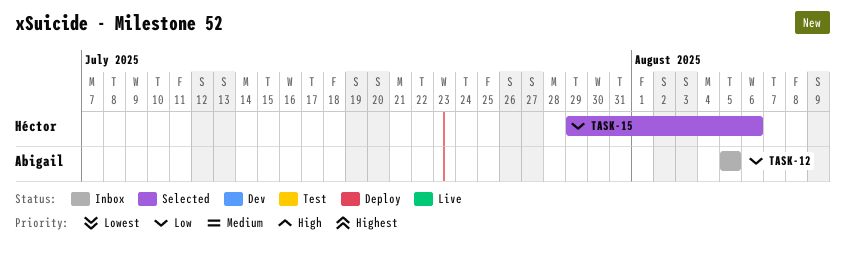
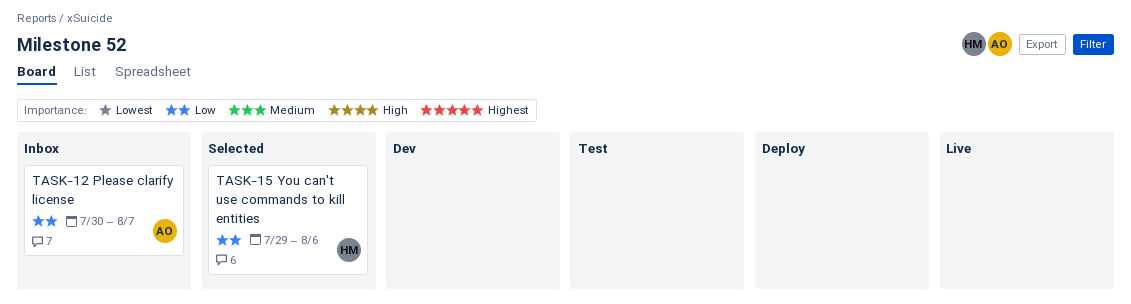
TASK-12, start: Aug 5 -> Jul 30
TASK-12, due: Aug 5 -> Aug 7

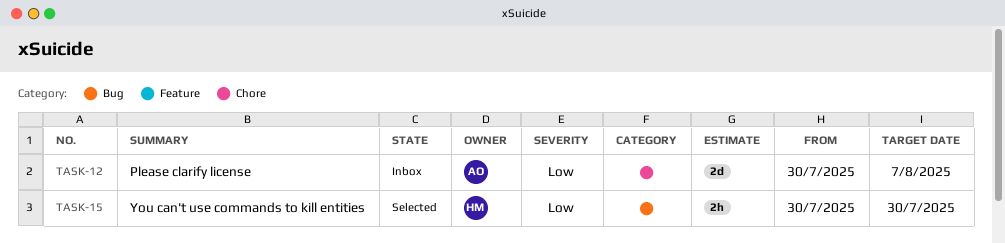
TASK-15, start: Jul 29 -> Jul 30
TASK-15, due: Aug 6 -> Jul 30

